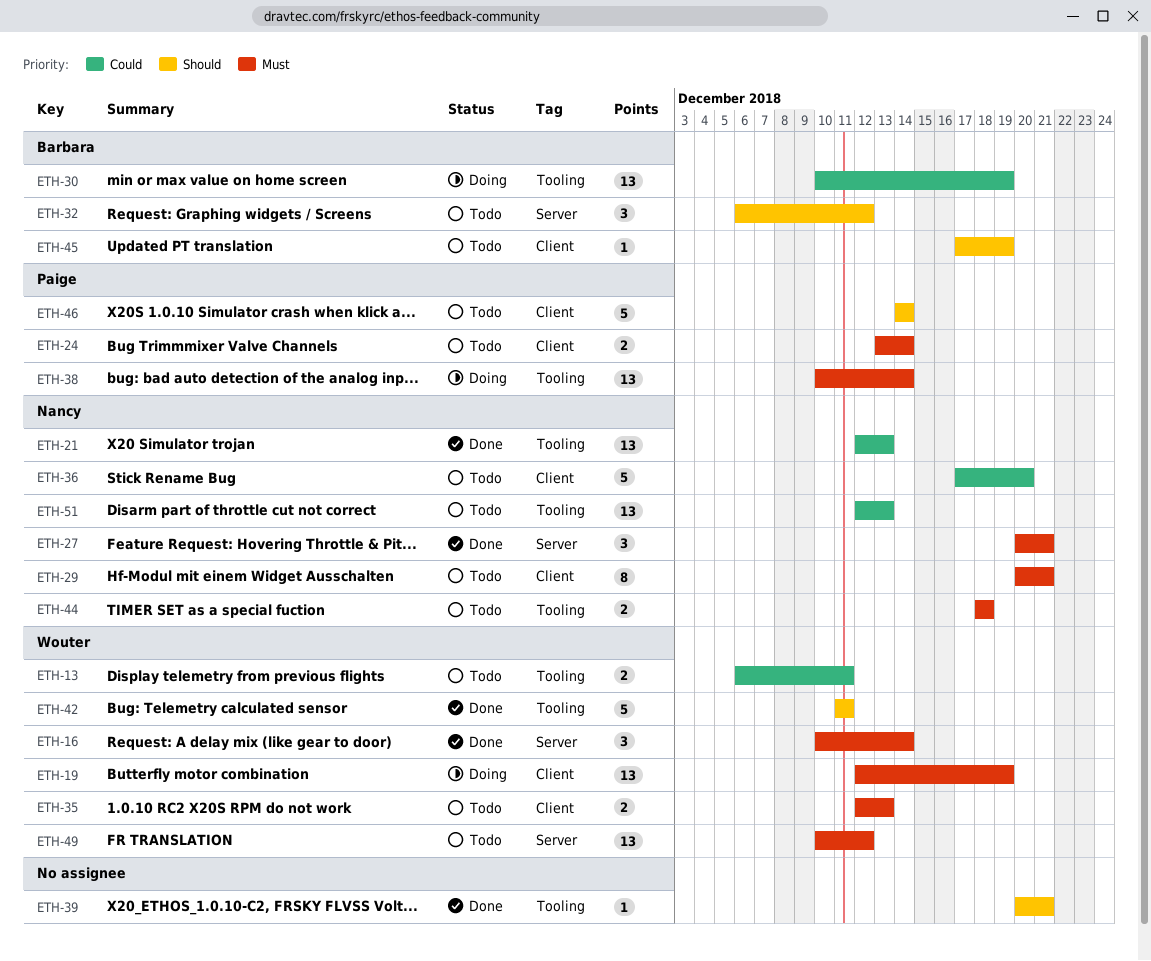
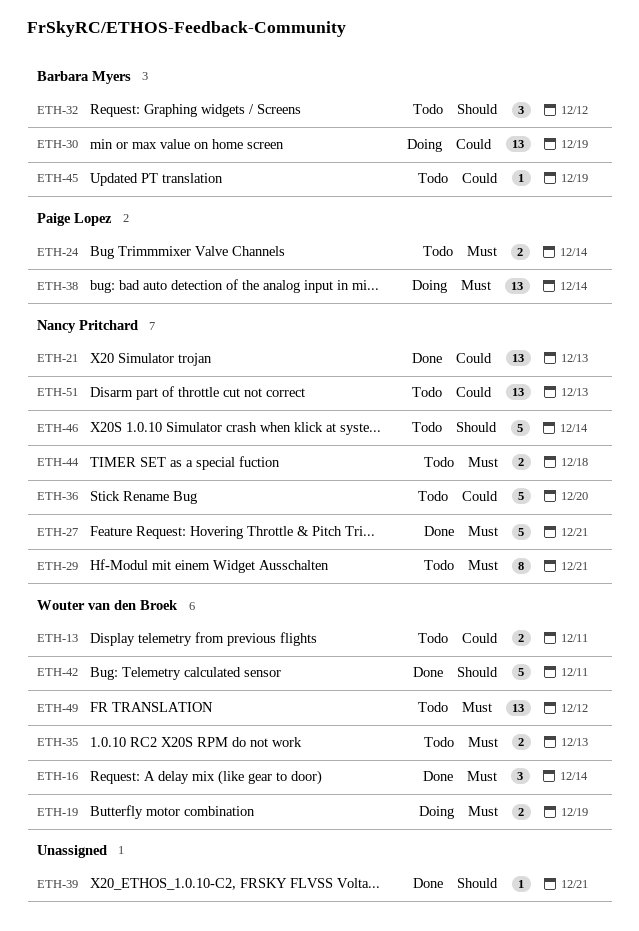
ETH-19, estimate: 13 -> 2
ETH-27, estimate: 3 -> 5
ETH-45, priority: Should -> Could
ETH-46, owner: Paige Lopez -> Nancy Pritchard

